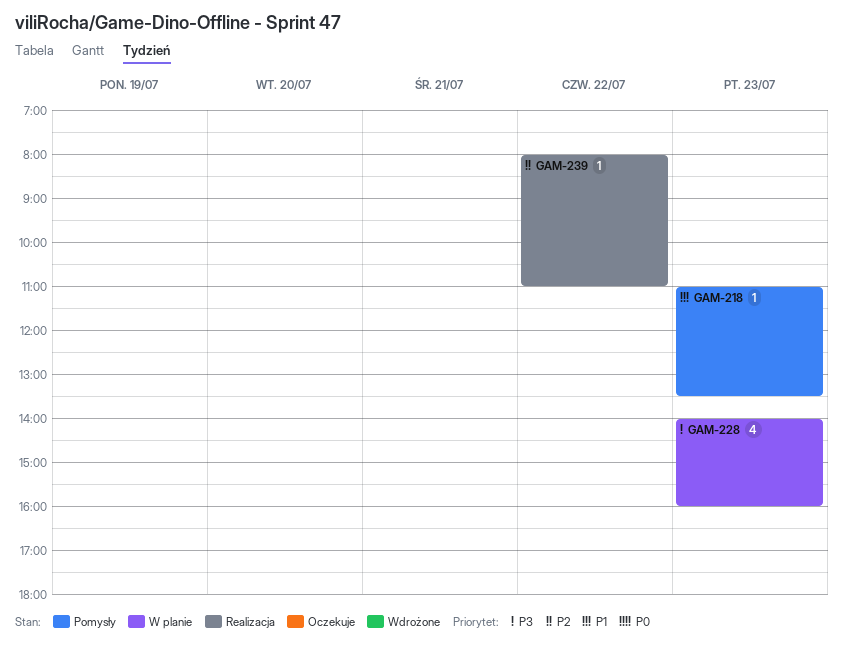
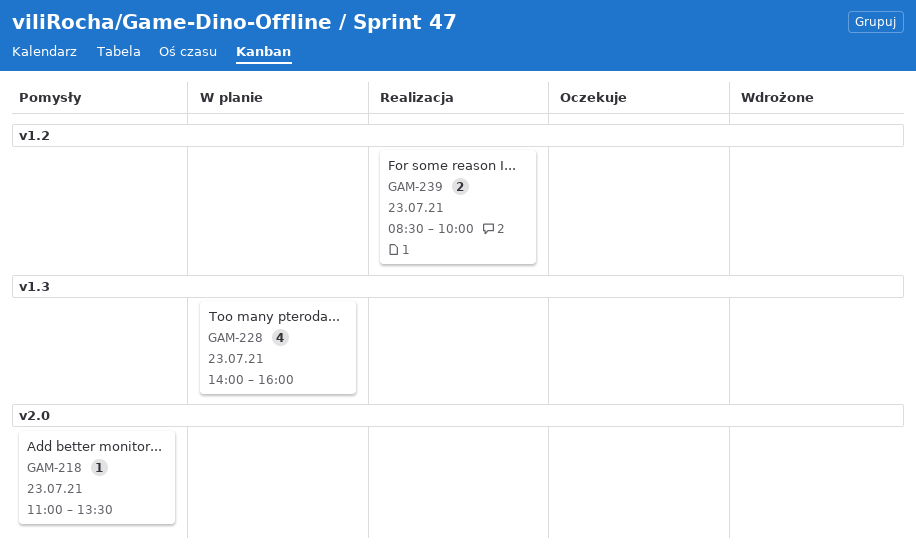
GAM-239, estimate: 1 -> 2
GAM-239, day: Jul 22 -> Jul 23
GAM-239, begins: 08:00 -> 08:30
GAM-239, ends: 11:00 -> 10:00

